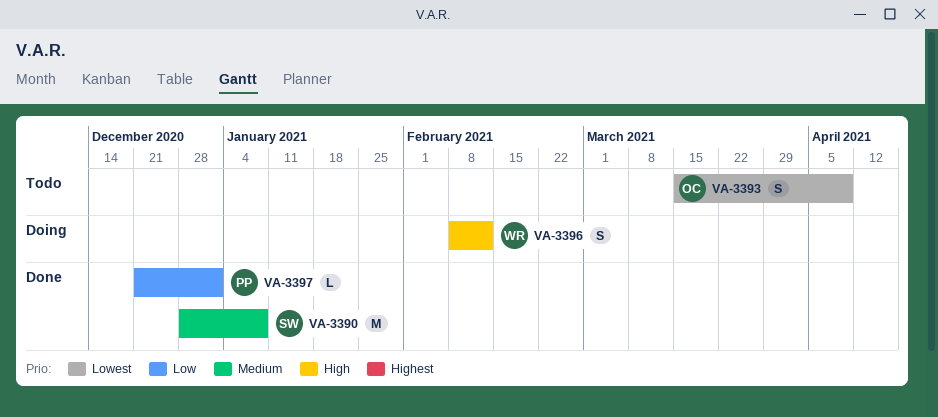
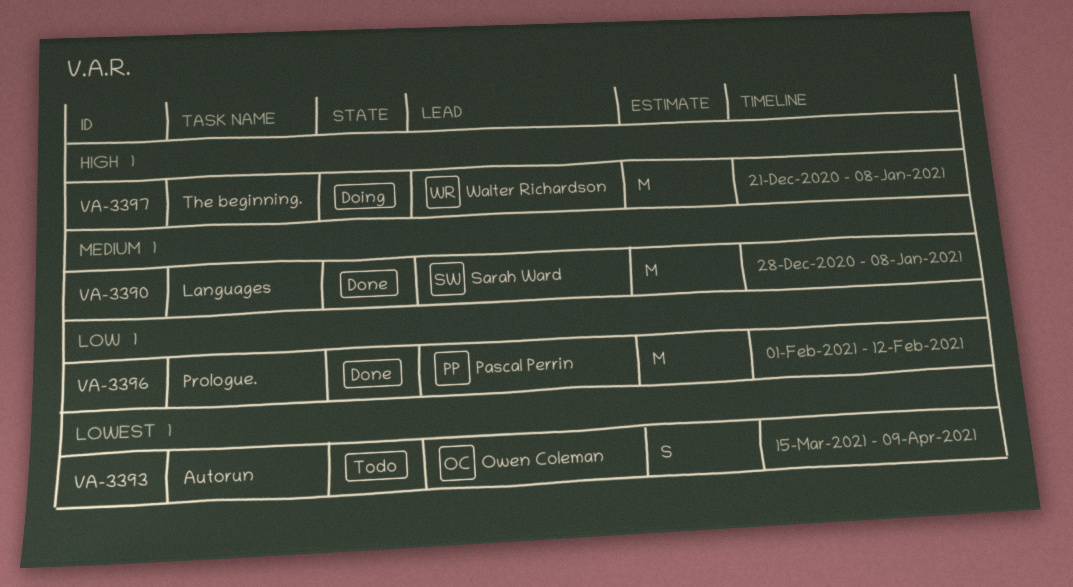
VA-3396, status: Doing -> Done
VA-3396, owner: Walter Richardson -> Pascal Perrin
VA-3396, priority: High -> Low
VA-3396, estimate: S -> M
VA-3396, start: Feb 8 -> Feb 1
VA-3397, status: Done -> Doing
VA-3397, owner: Pascal Perrin -> Walter Richardson
VA-3397, priority: Low -> High
VA-3397, estimate: L -> M
VA-3397, due: Jan 1 -> Jan 8

